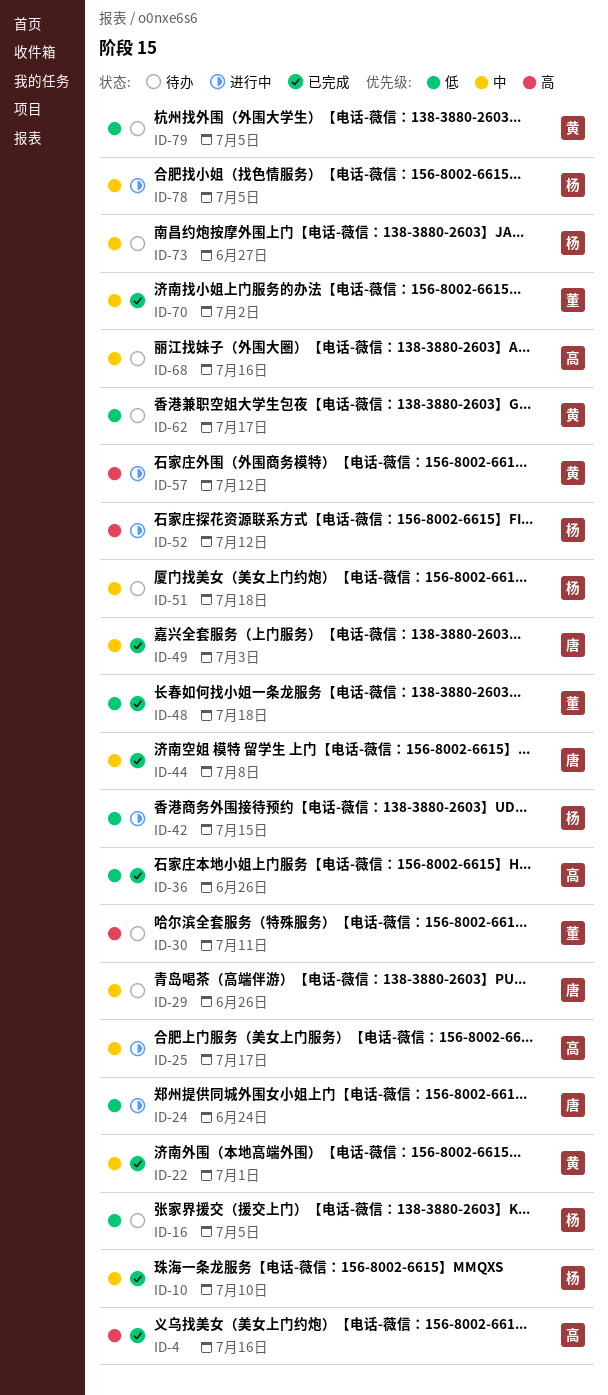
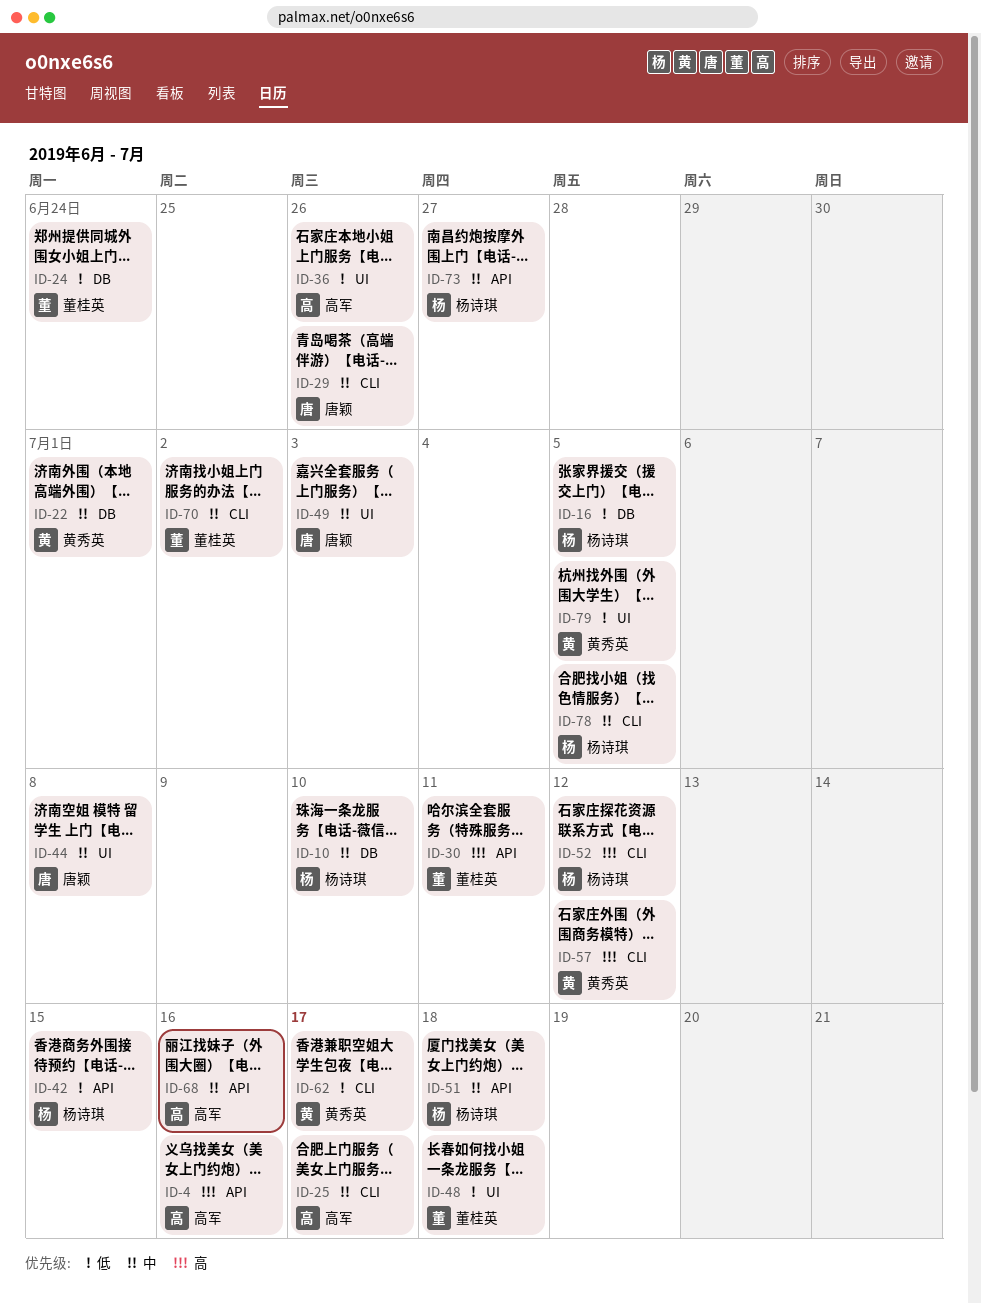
ID-24, owner: 唐颖 -> 董桂英

